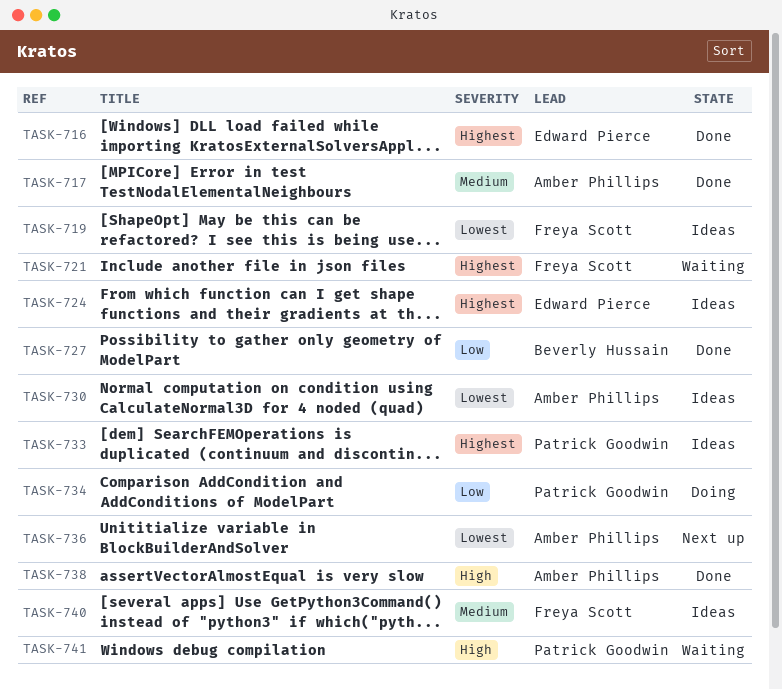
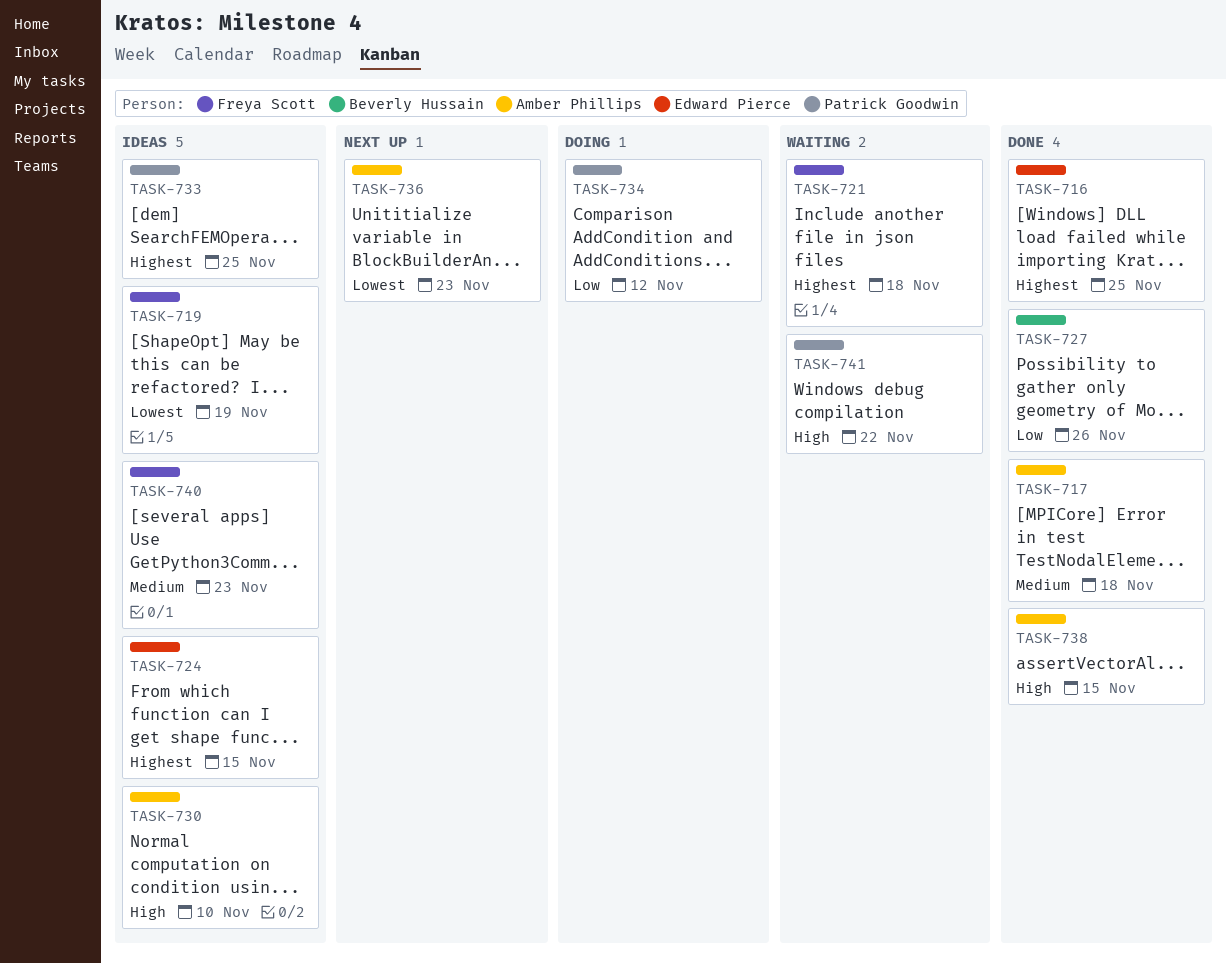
TASK-730, priority: Lowest -> High

